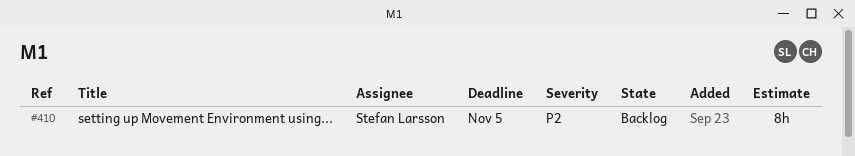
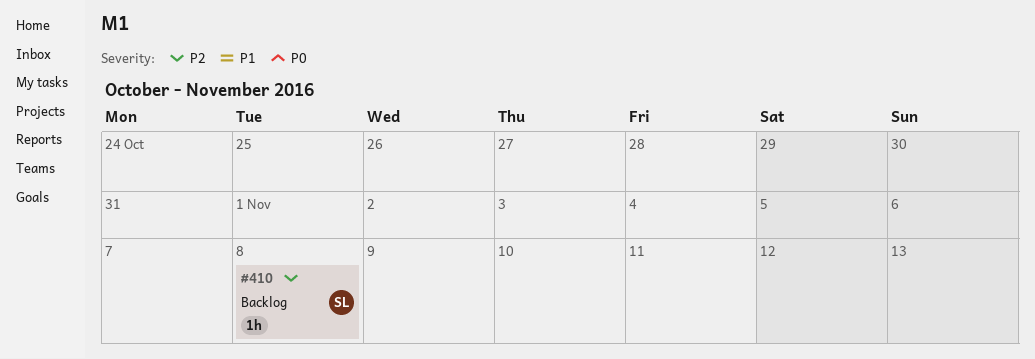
#410, estimate: 8h -> 1h
#410, due: Nov 5 -> Nov 8

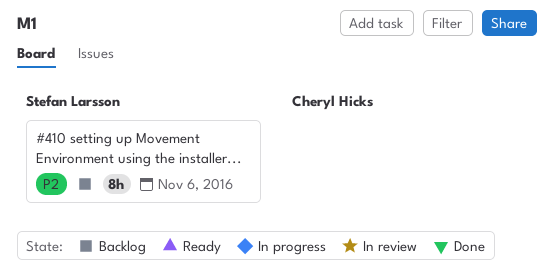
#410, estimate: 1h -> 8h
#410, due: Nov 8 -> Nov 6

